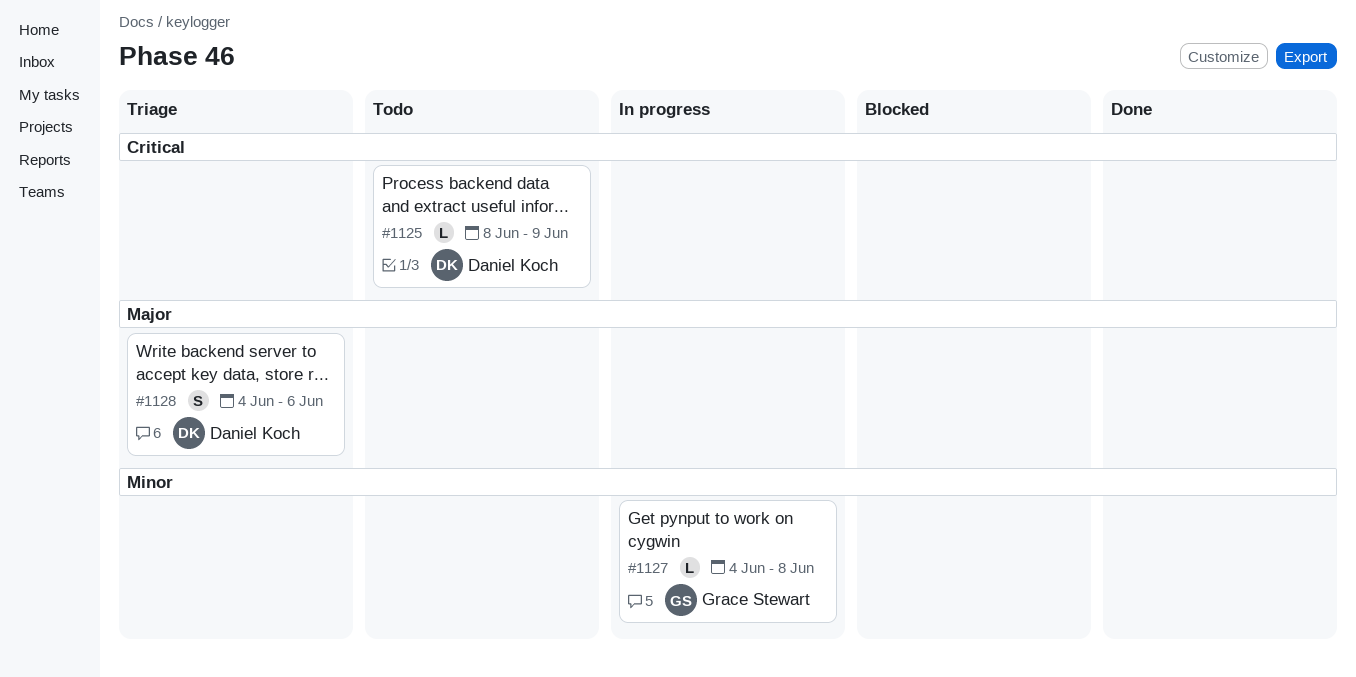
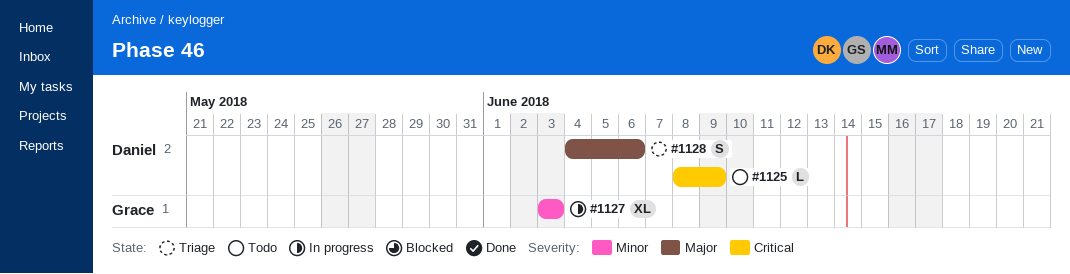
#1127, estimate: L -> XL
#1127, start: Jun 4 -> Jun 3
#1127, due: Jun 8 -> Jun 3

